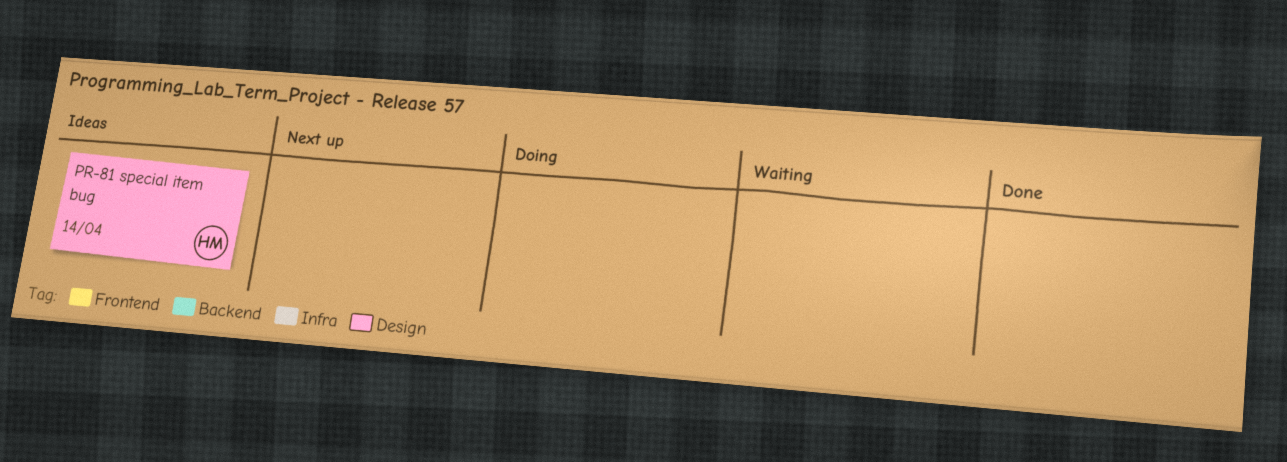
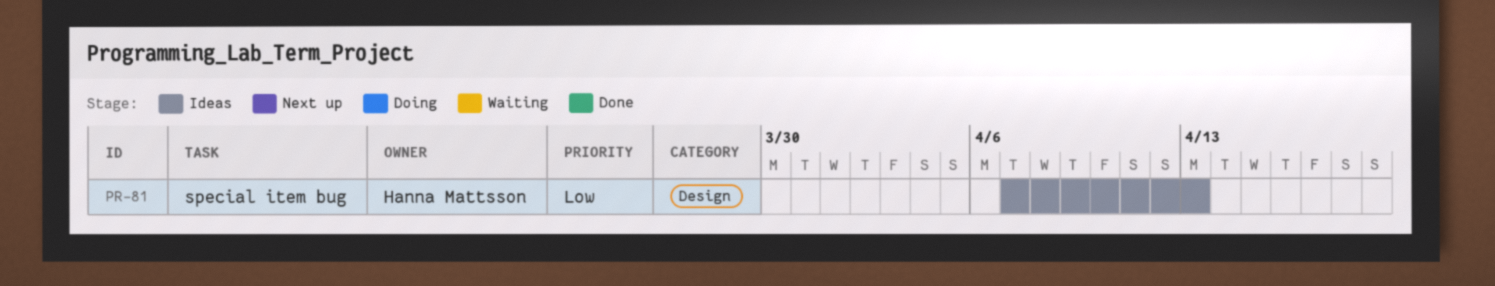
PR-81, due: Apr 14 -> Apr 13

